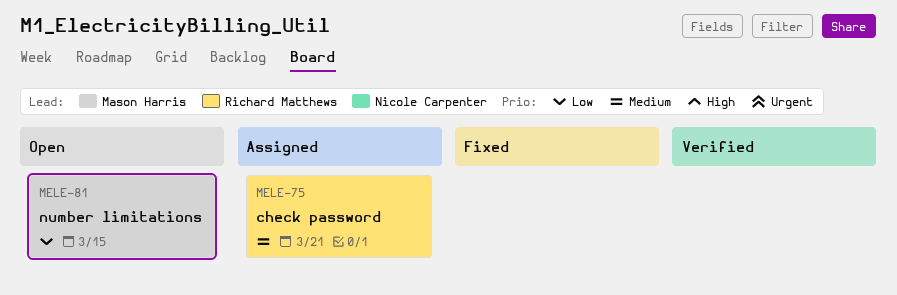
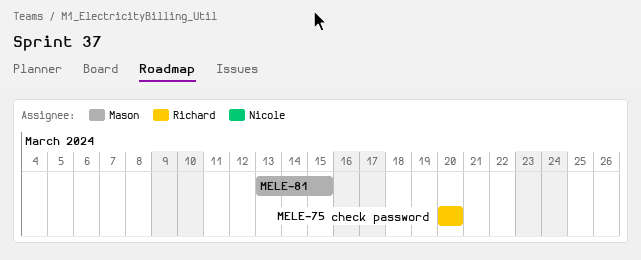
MELE-75, due: Mar 21 -> Mar 20

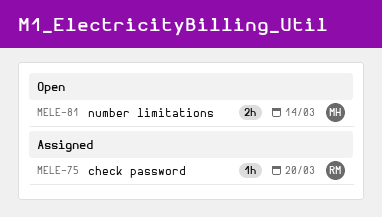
MELE-81, due: Mar 15 -> Mar 14

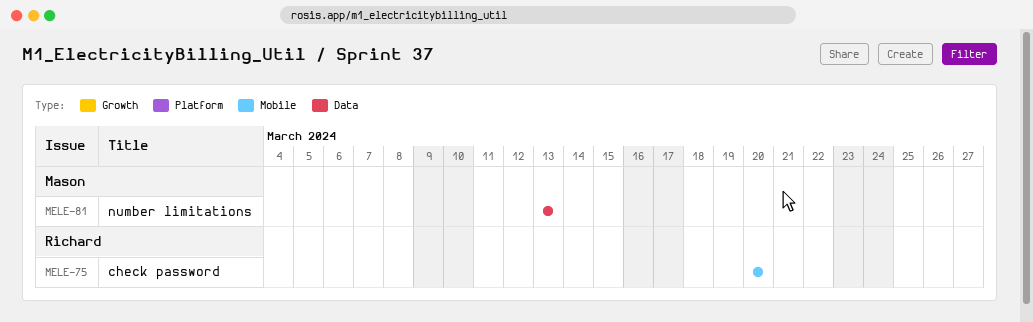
MELE-81, due: Mar 14 -> Mar 13

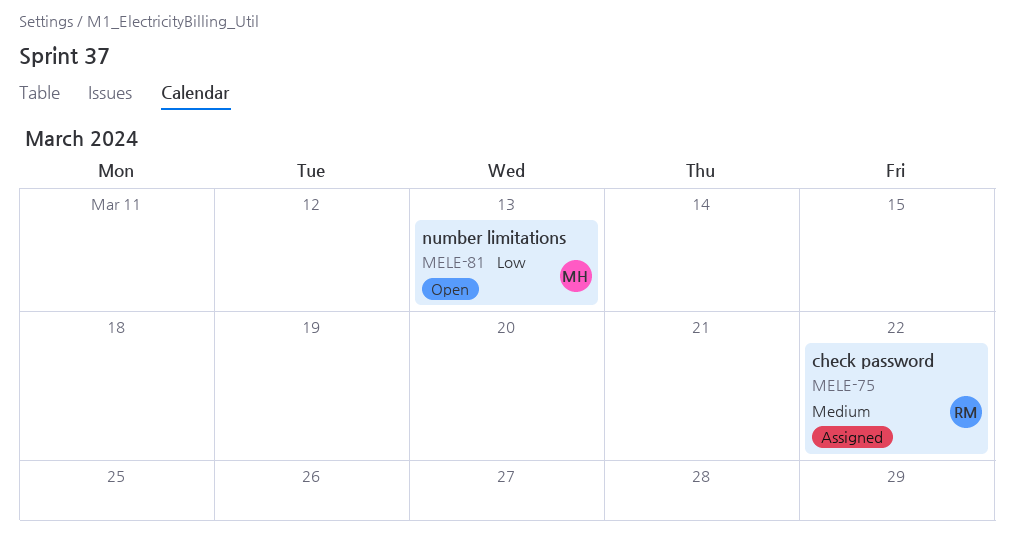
MELE-75, due: Mar 20 -> Mar 22

